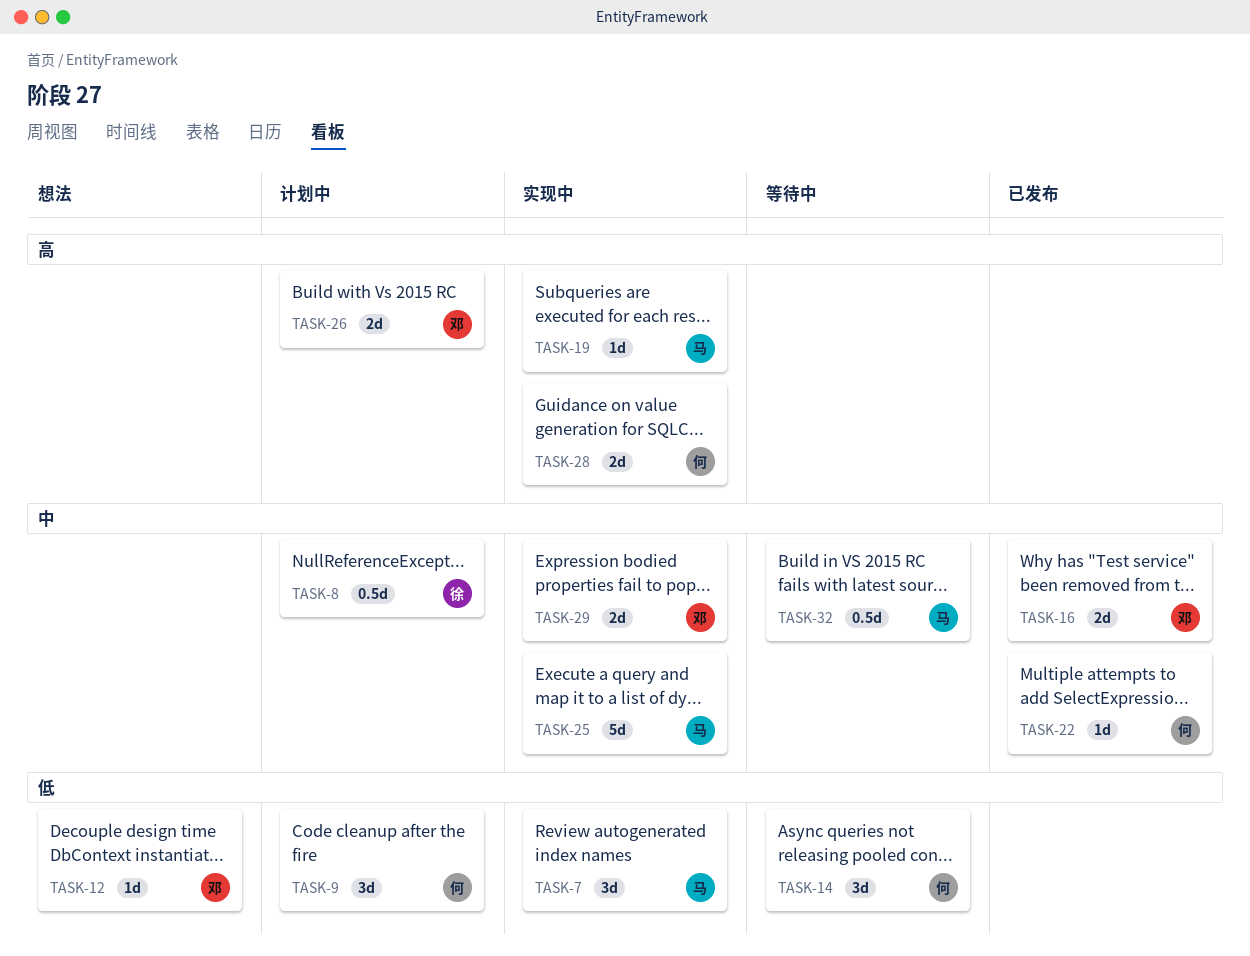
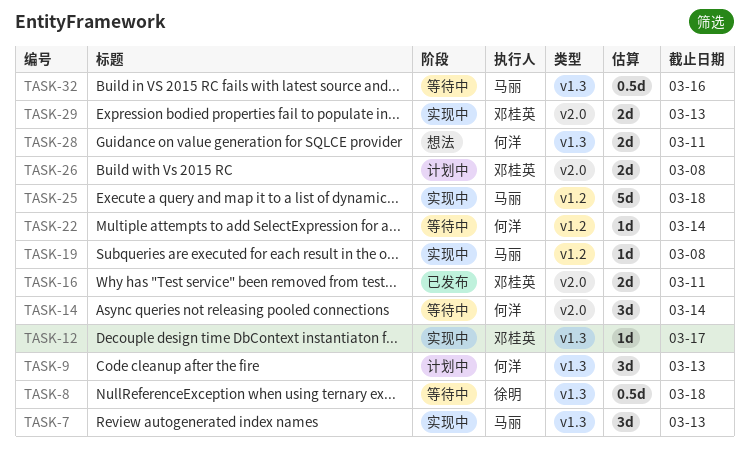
TASK-8, status: 计划中 -> 等待中
TASK-12, status: 想法 -> 实现中
TASK-22, status: 已发布 -> 等待中
TASK-28, status: 实现中 -> 想法

